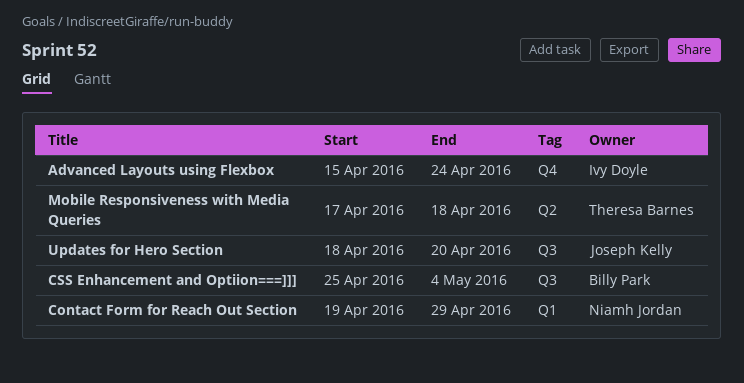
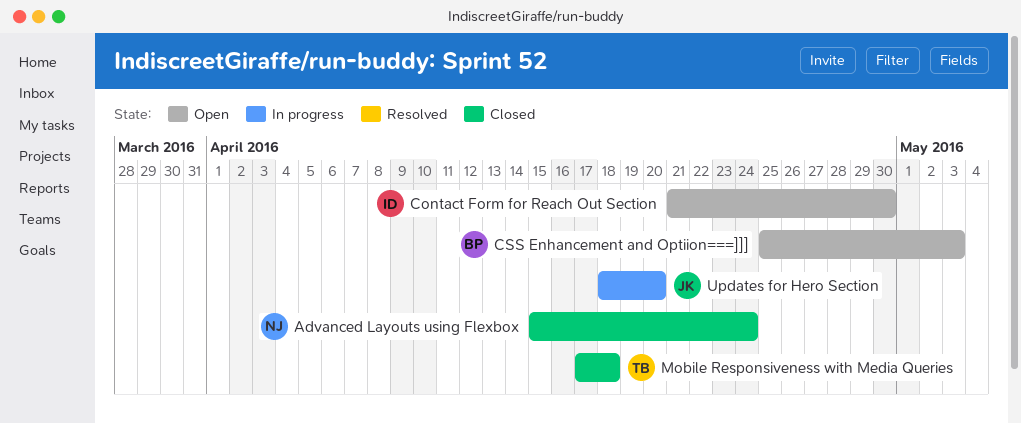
Advanced Layouts using Flexbox, owner: Ivy Doyle -> Niamh Jordan
Contact Form for Reach Out Section, owner: Niamh Jordan -> Ivy Doyle
Contact Form for Reach Out Section, start: Apr 19 -> Apr 21
Contact Form for Reach Out Section, due: Apr 29 -> Apr 30
CSS Enhancement and Optiion===]]], due: May 4 -> May 3

